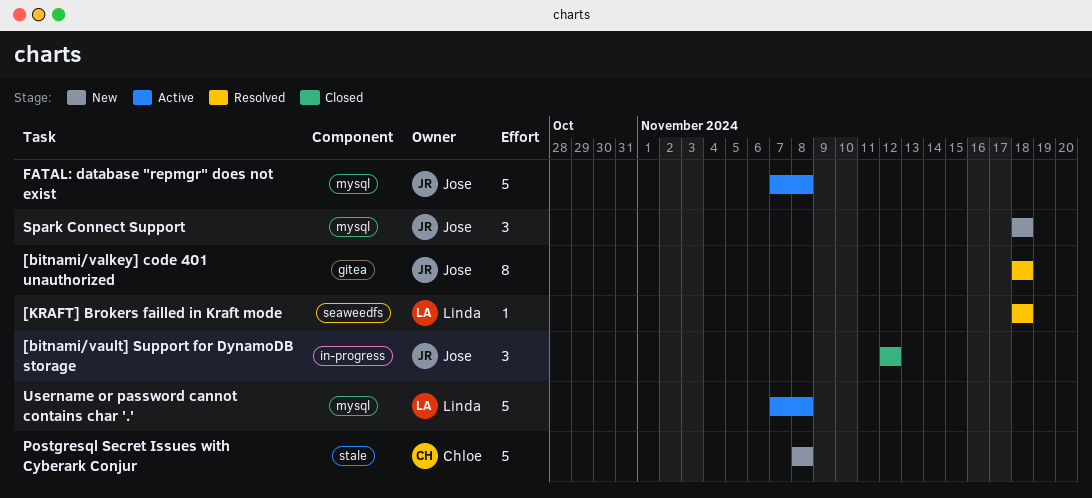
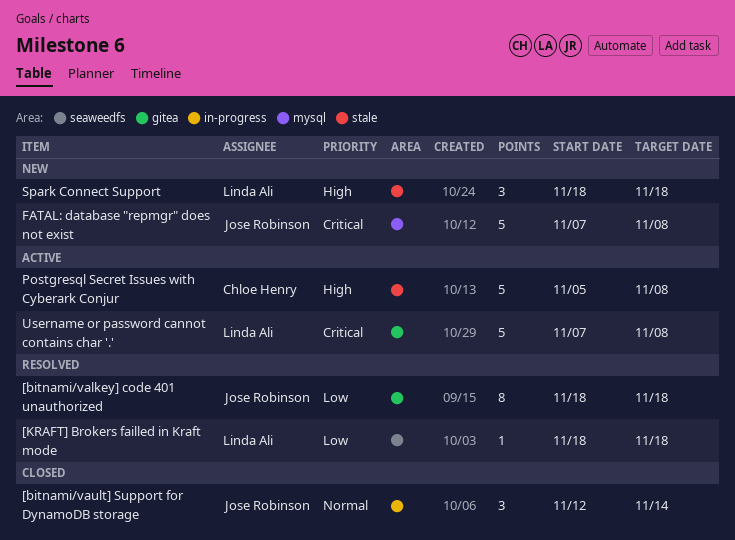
[bitnami/vault] Support for DynamoDB storage, due: Nov 12 -> Nov 14
FATAL: database "repmgr" does not exist, status: Active -> New
Postgresql Secret Issues with Cyberark Conjur, status: New -> Active
Postgresql Secret Issues with Cyberark Conjur, start: Nov 8 -> Nov 5
Spark Connect Support, owner: Jose Robinson -> Linda Ali
Spark Connect Support, label: mysql -> stale
Username or password cannot contains char '.', label: mysql -> gitea

